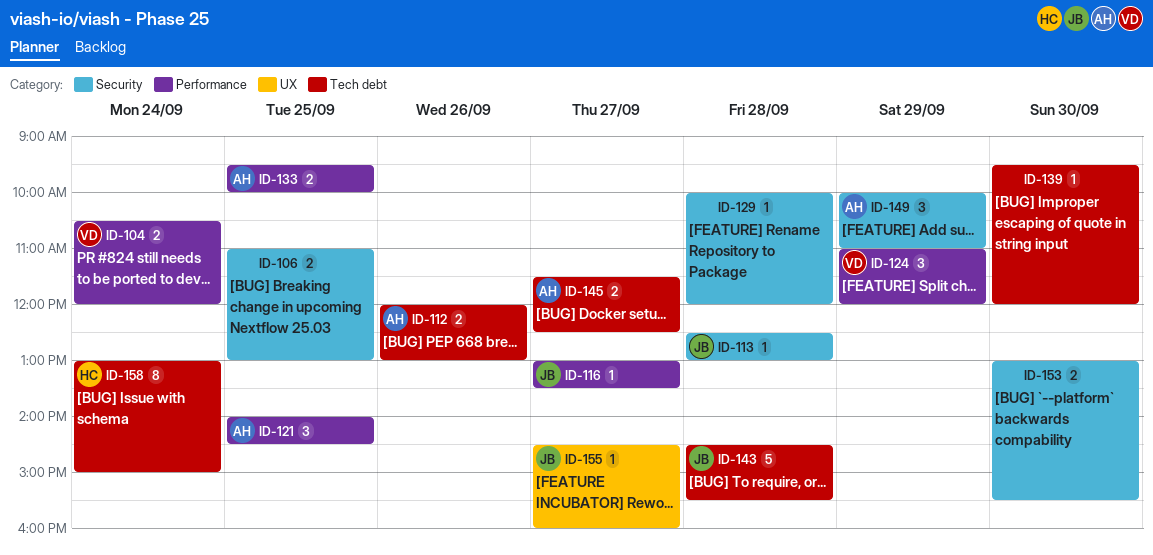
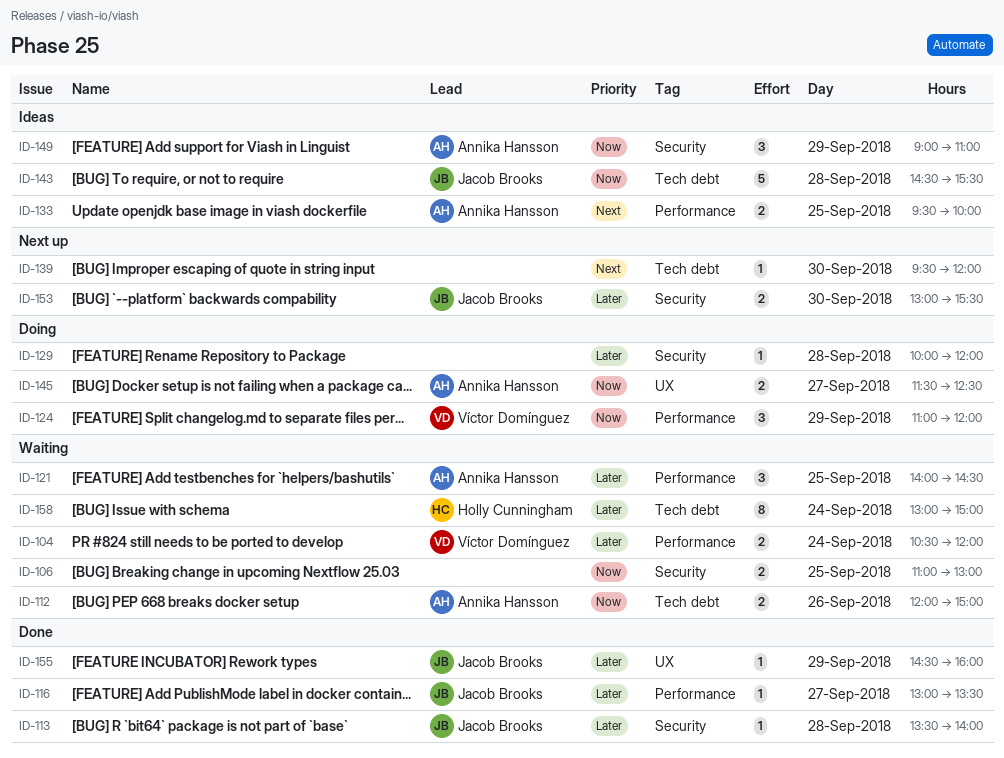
ID-112, ends: 13:00 -> 15:00
ID-113, begins: 12:30 -> 13:30
ID-113, ends: 13:00 -> 14:00
ID-145, label: Tech debt -> UX
ID-149, begins: 10:00 -> 09:00
ID-153, owner: none -> Jacob Brooks
ID-155, day: Sep 27 -> Sep 29

